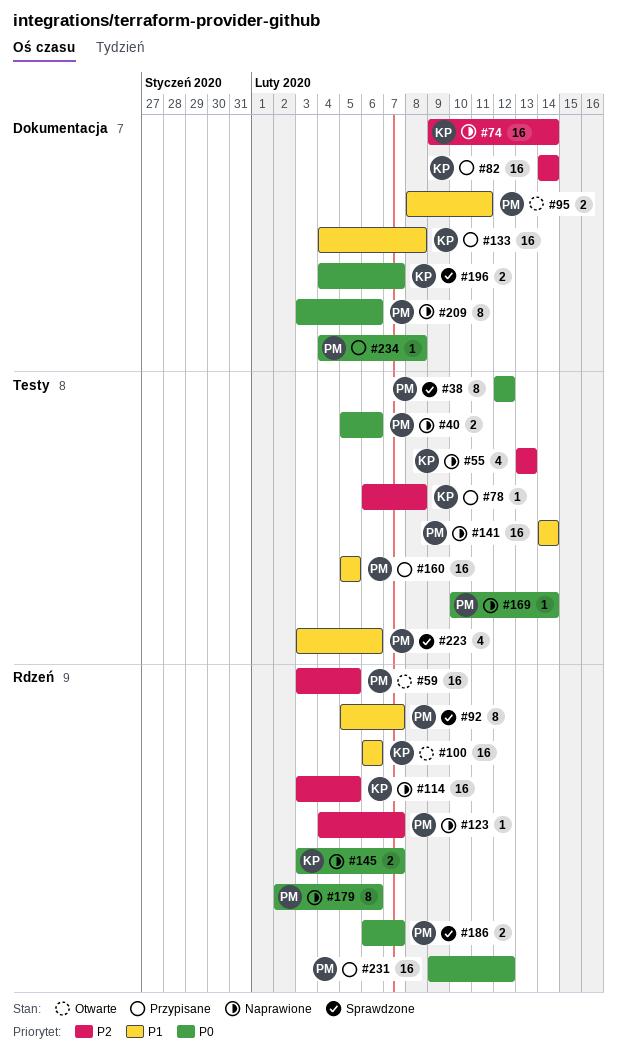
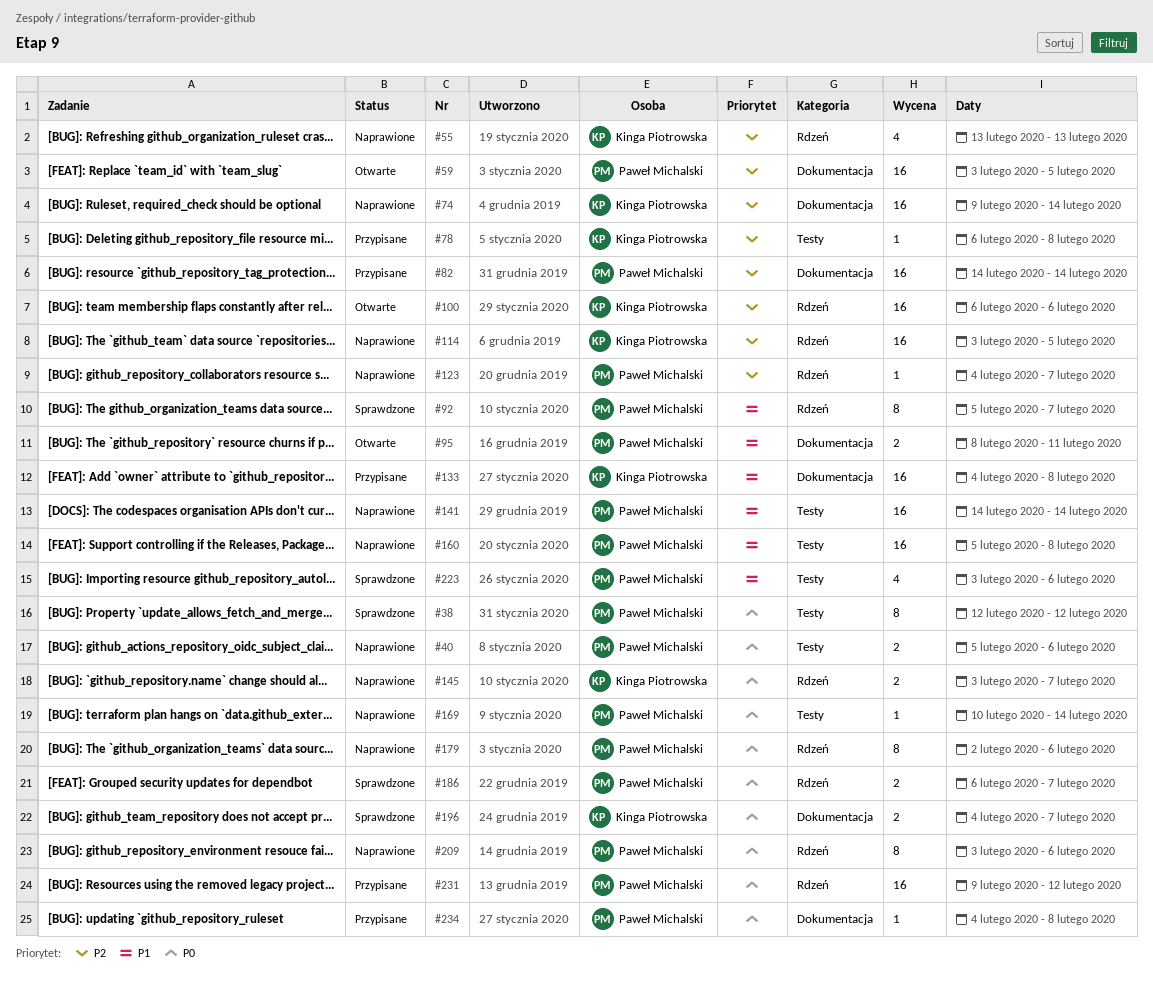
#55, label: Testy -> Rdzeń
#59, label: Rdzeń -> Dokumentacja
#82, owner: Kinga Piotrowska -> Paweł Michalski
#100, priority: P1 -> P2
#160, status: Przypisane -> Naprawione
#160, due: Feb 5 -> Feb 8
#209, label: Dokumentacja -> Rdzeń

